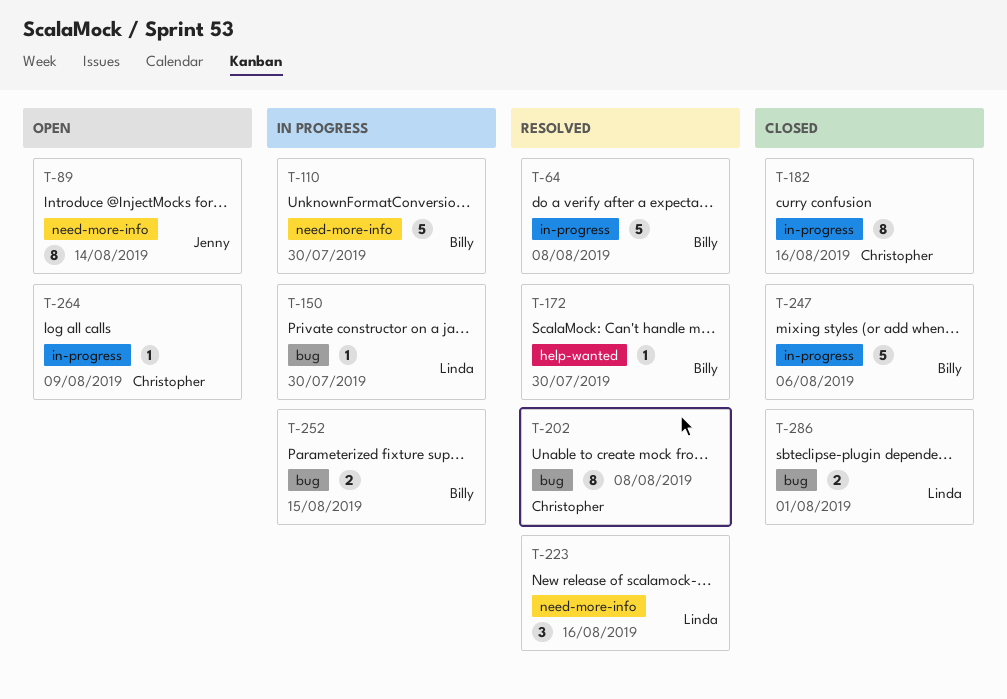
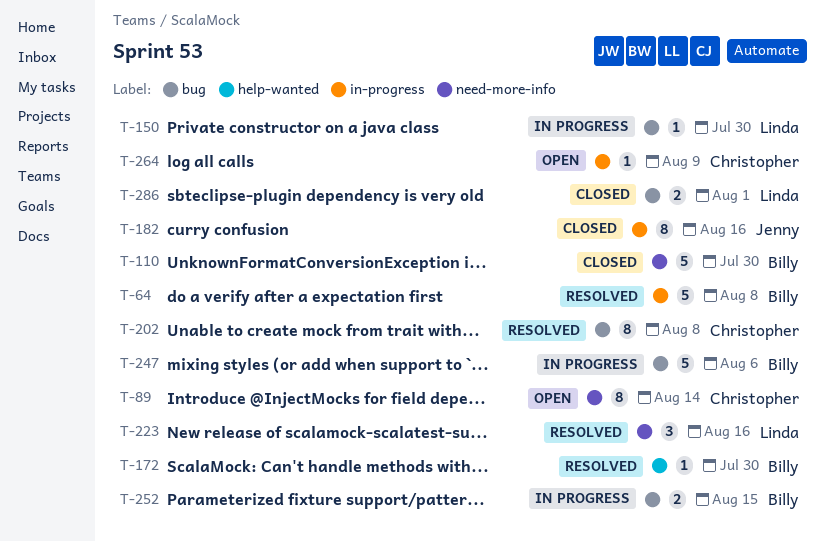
T-89, owner: Jenny -> Christopher
T-110, status: In progress -> Closed
T-182, owner: Christopher -> Jenny
T-247, status: Closed -> In progress
T-247, label: in-progress -> bug

